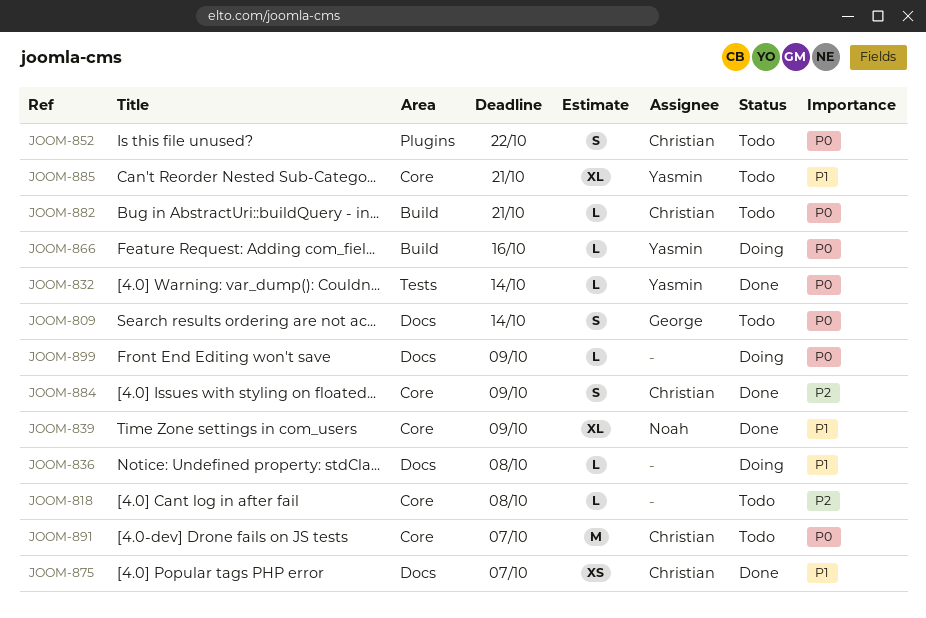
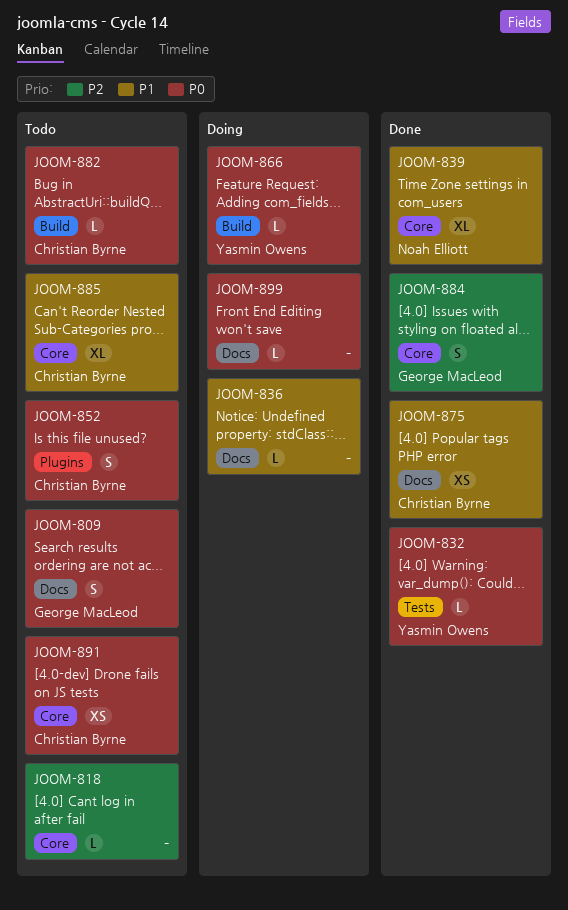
JOOM-884, owner: Christian Byrne -> George MacLeod
JOOM-885, owner: Yasmin Owens -> Christian Byrne
JOOM-891, estimate: M -> XS

